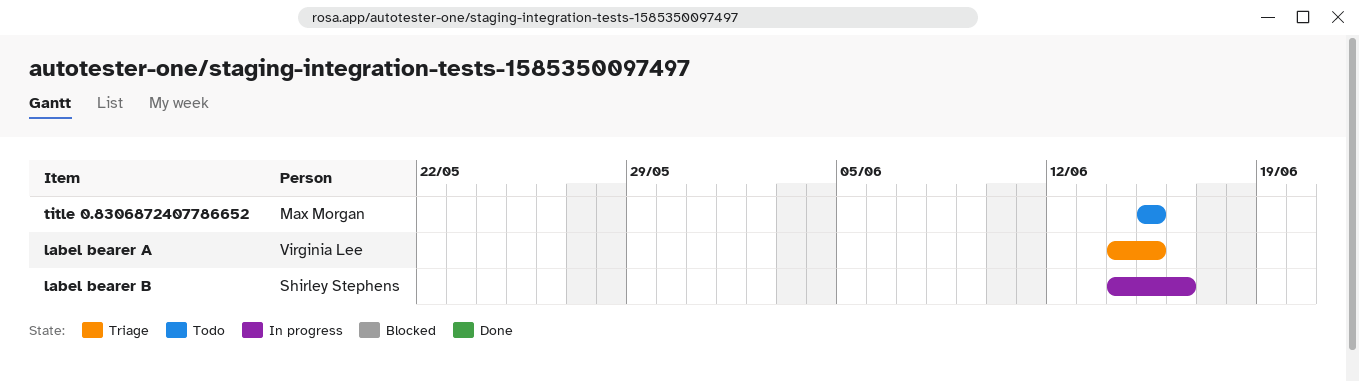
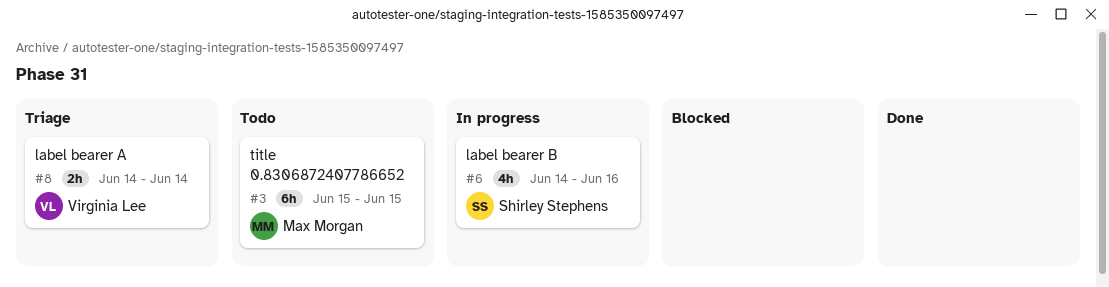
label bearer A, due: Jun 15 -> Jun 14

